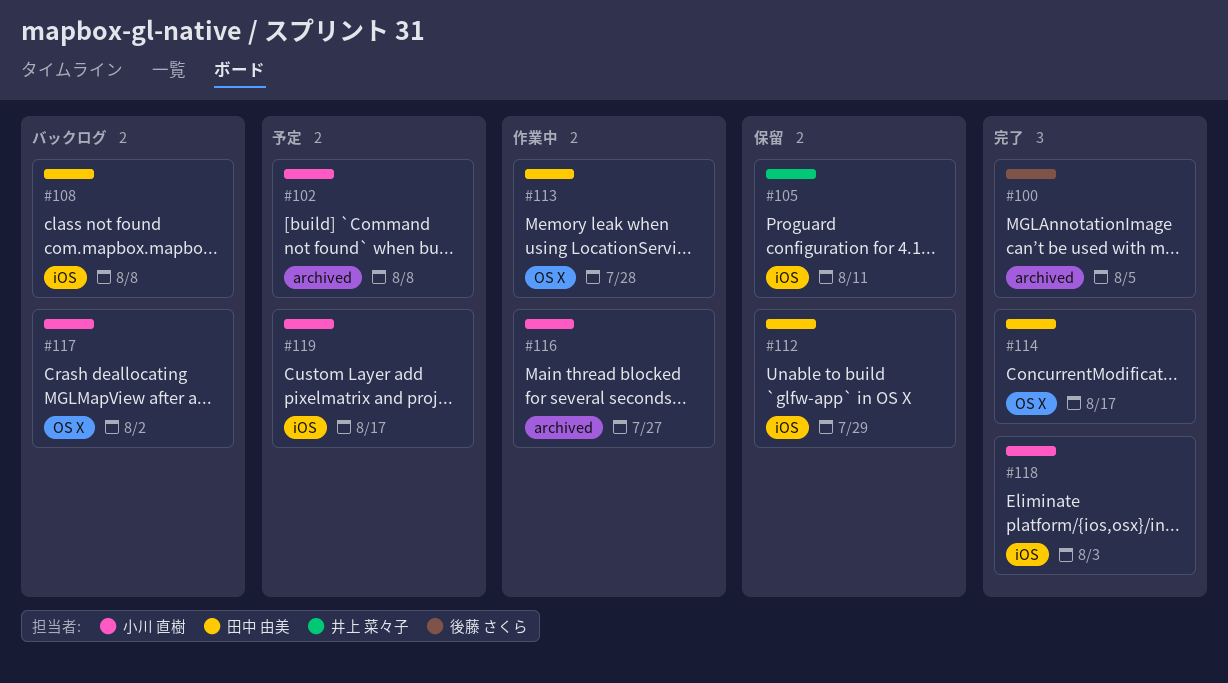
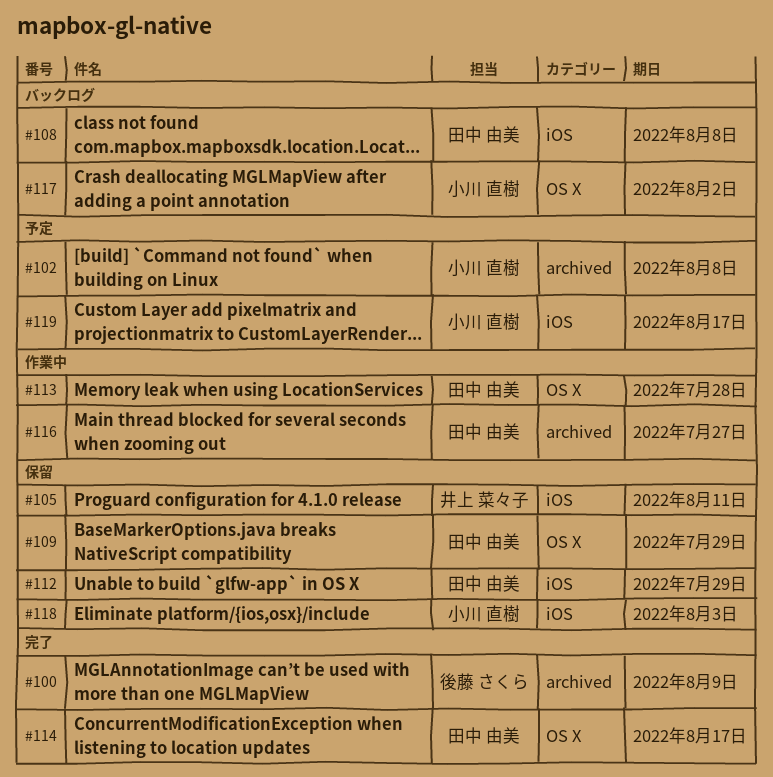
#100, due: Aug 5 -> Aug 9
#109: none -> present
#116, owner: 小川 直樹 -> 田中 由美
#118, status: 完了 -> 保留

